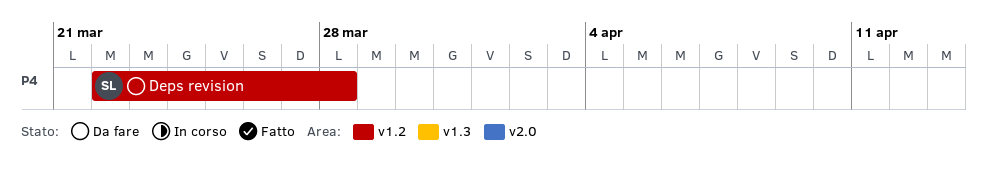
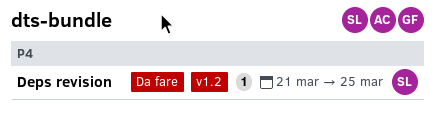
Deps revision, start: Mar 22 -> Mar 21
Deps revision, due: Mar 28 -> Mar 25

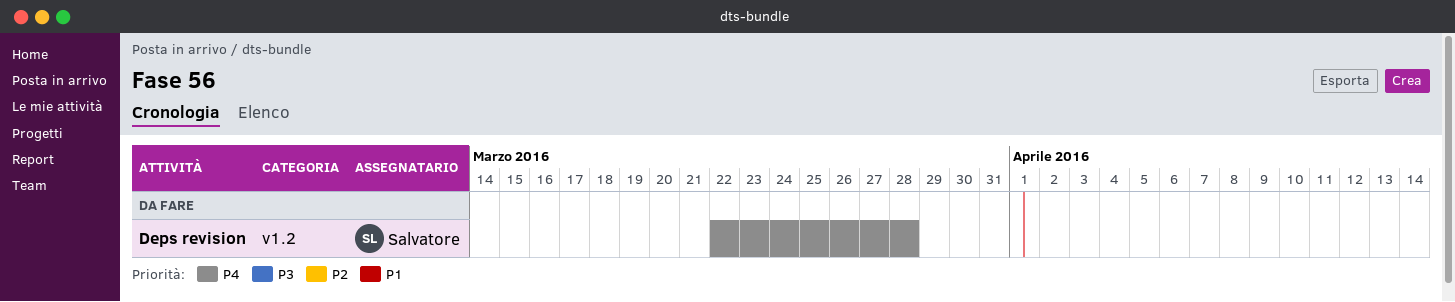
Deps revision, start: Mar 21 -> Mar 22
Deps revision, due: Mar 25 -> Mar 28

